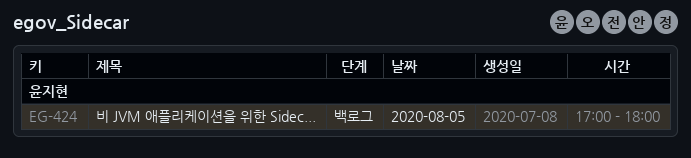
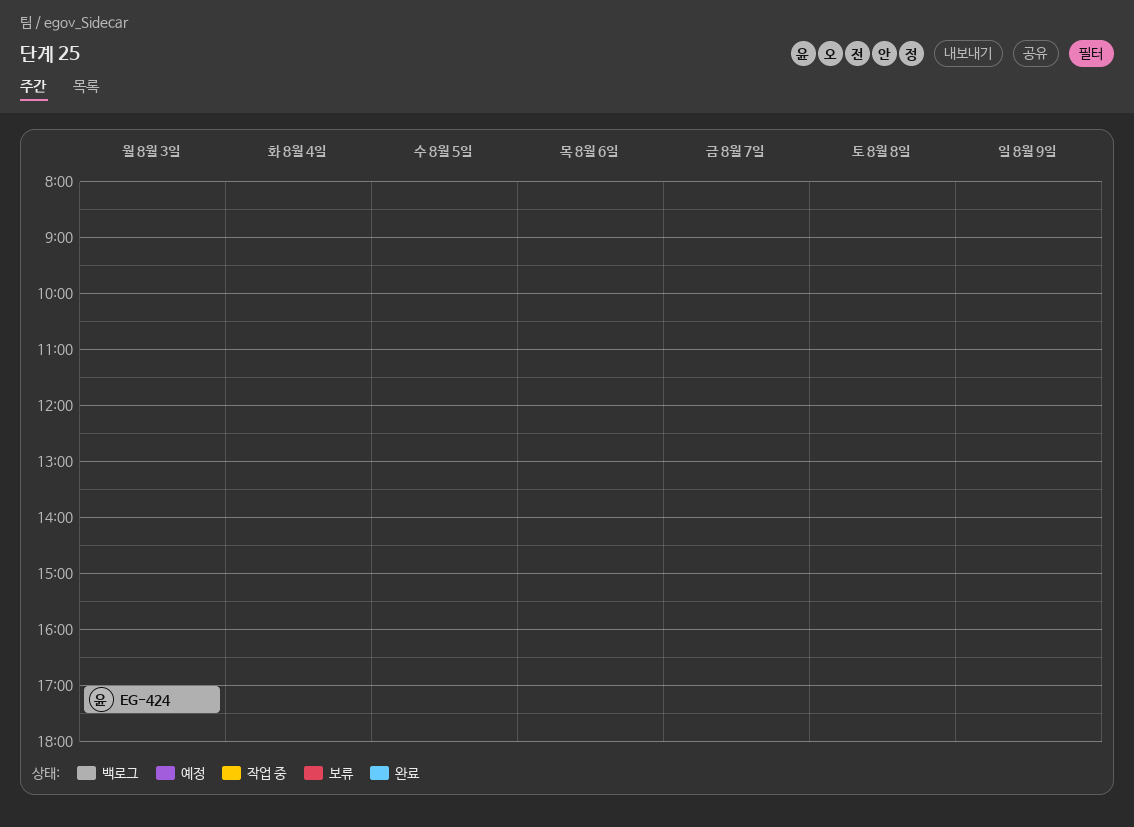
EG-424, day: Aug 5 -> Aug 3
EG-424, ends: 18:00 -> 17:30

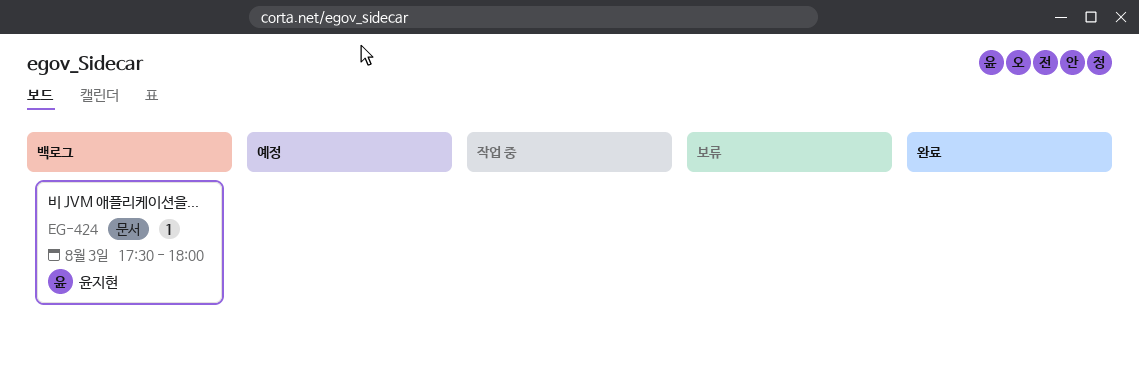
EG-424, begins: 17:00 -> 17:30
EG-424, ends: 17:30 -> 18:00

